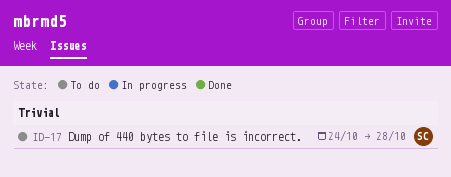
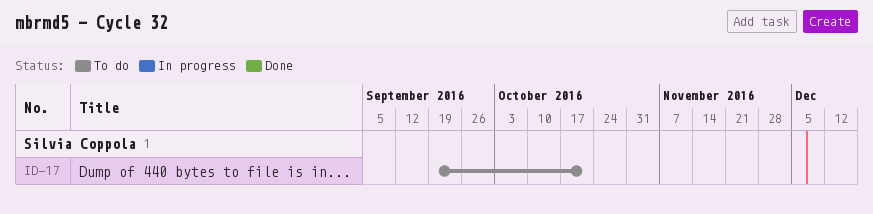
ID-17, start: Oct 24 -> Sep 19
ID-17, due: Oct 28 -> Oct 21

